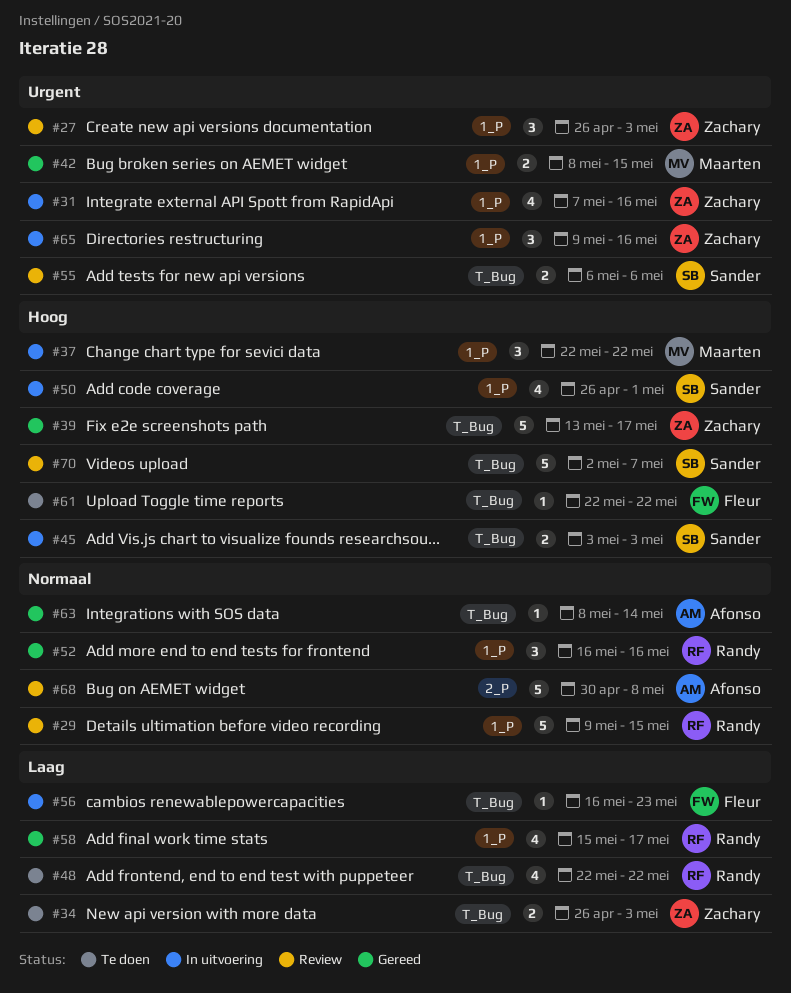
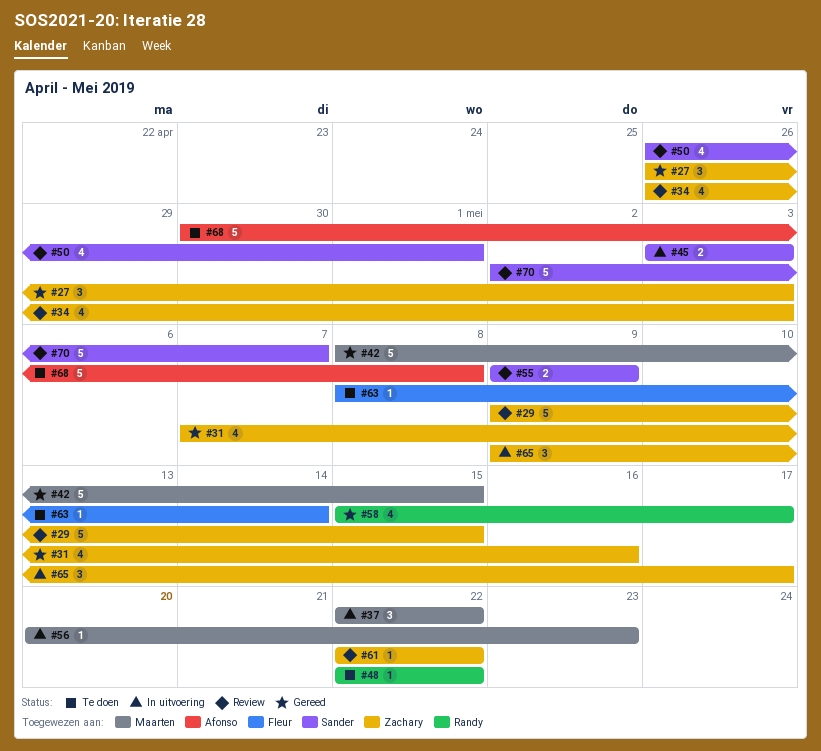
#27, status: Review -> Gereed
#29, owner: Randy -> Zachary
#31, status: In uitvoering -> Gereed
#34, status: Te doen -> Review
#34, estimate: 2 -> 4
#39: present -> none
#42, estimate: 2 -> 5
#48, estimate: 4 -> 1
#50, status: In uitvoering -> Review
#52: present -> none
#55, start: May 6 -> May 9
#55, due: May 6 -> May 9
#56, owner: Fleur -> Maarten
#56, start: May 16 -> May 20
#61, status: Te doen -> Review
#61, owner: Fleur -> Zachary
#63, status: Gereed -> Te doen
#63, owner: Afonso -> Fleur
#65, due: May 16 -> May 17
#68, status: Review -> Te doen

